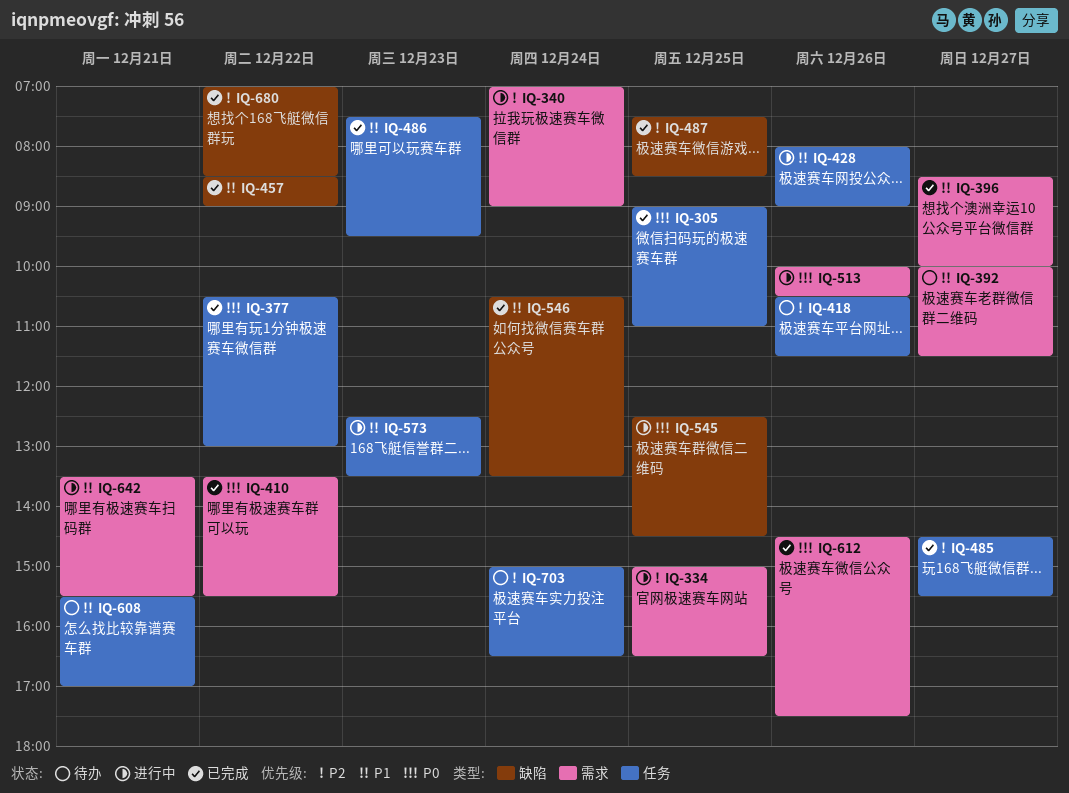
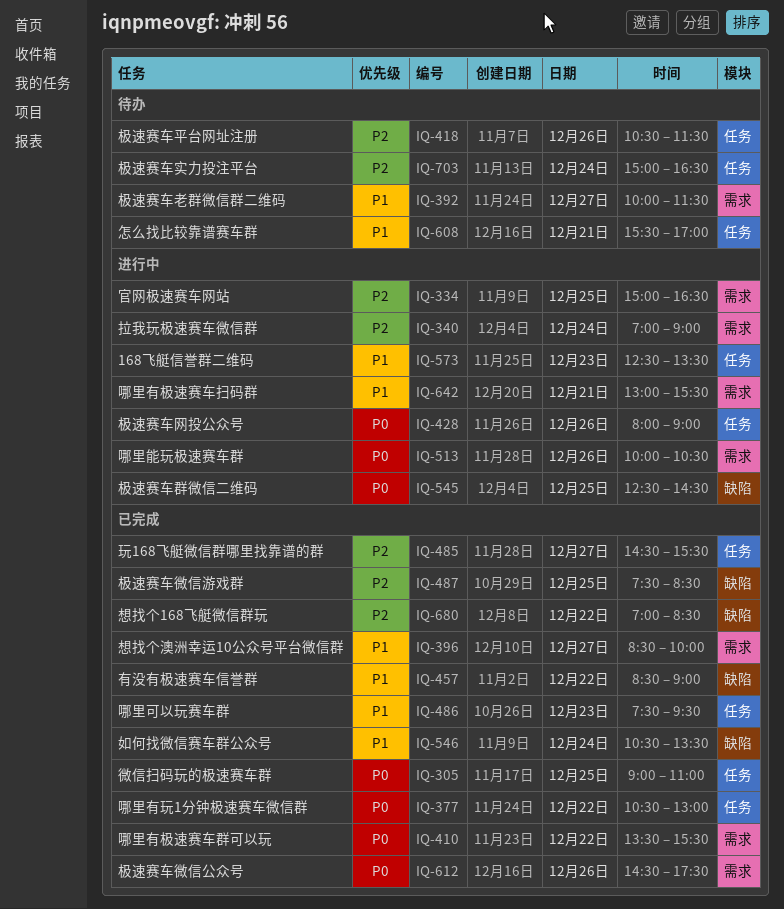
IQ-428, priority: P1 -> P0
IQ-642, begins: 13:30 -> 13:00

